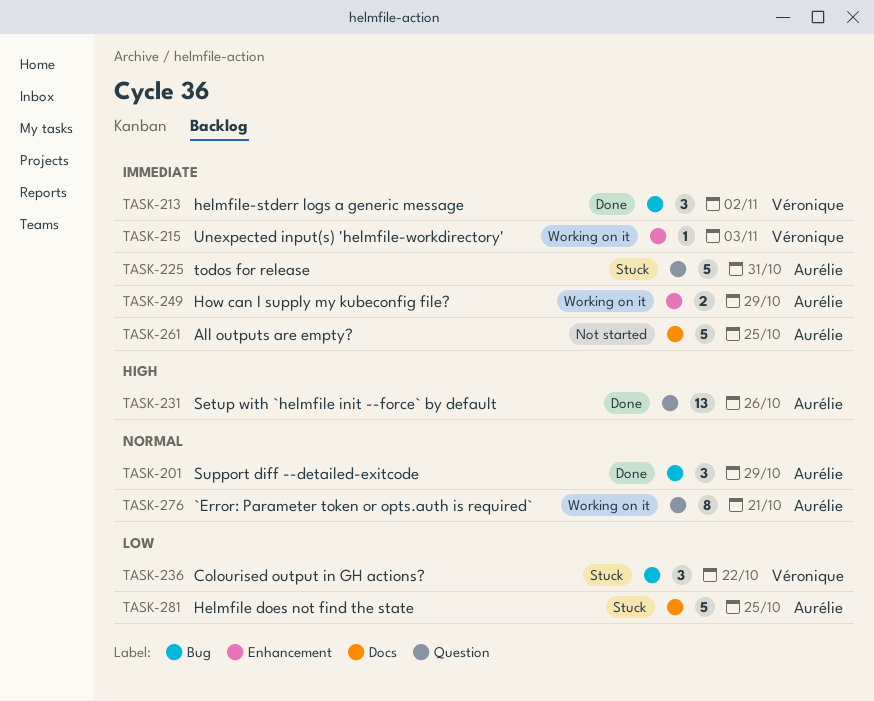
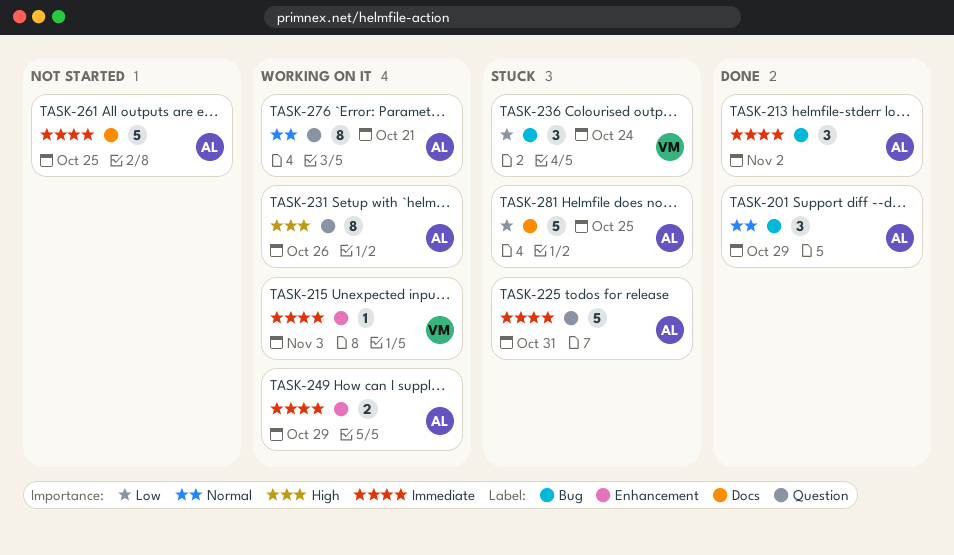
TASK-213, owner: Véronique -> Aurélie
TASK-231, status: Done -> Working on it
TASK-231, estimate: 13 -> 8
TASK-236, due: Oct 22 -> Oct 24

